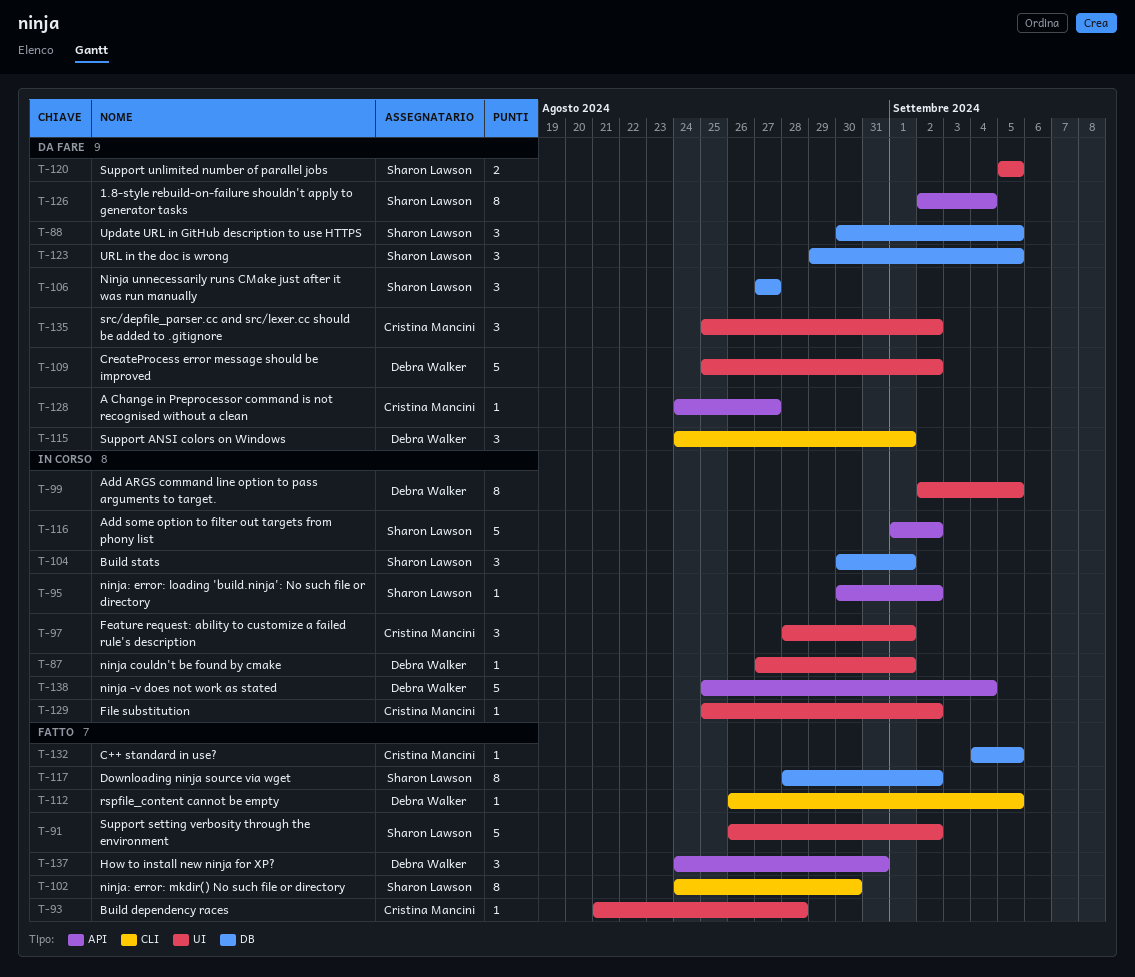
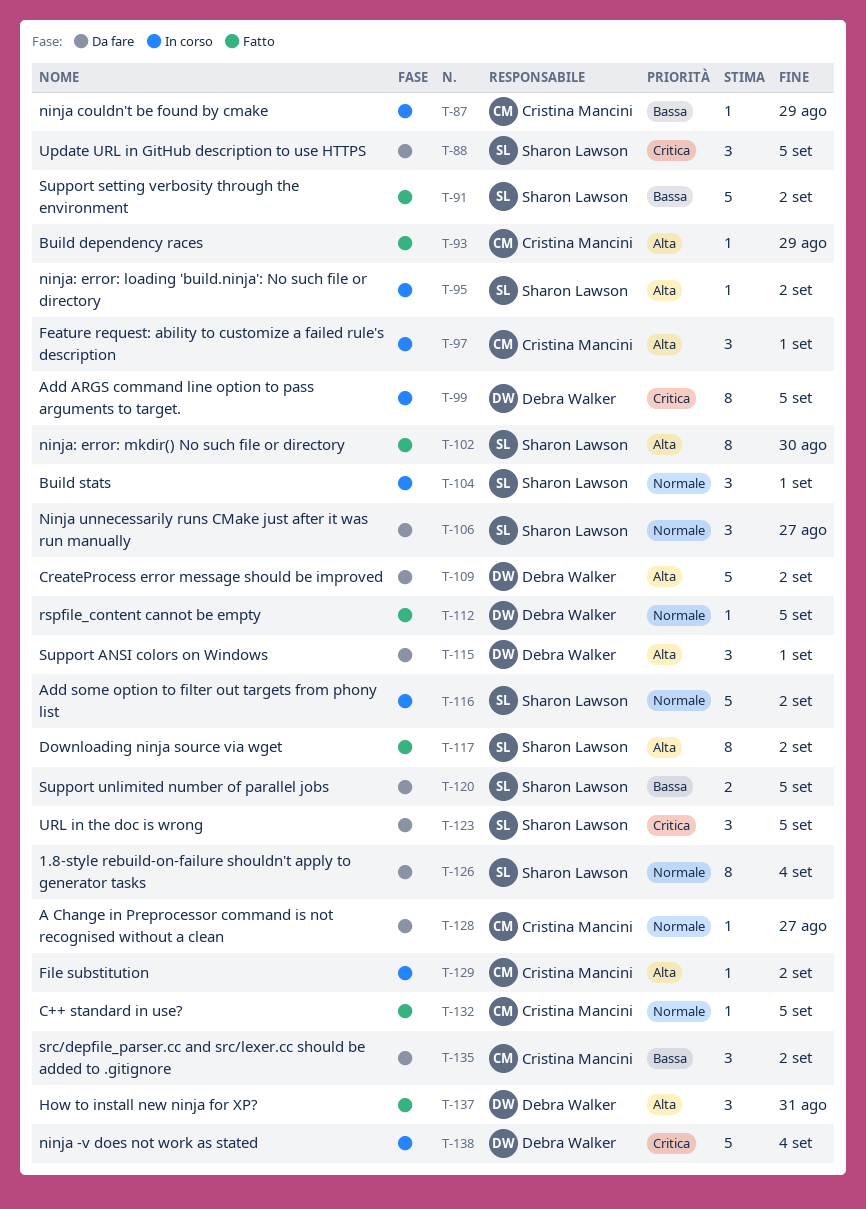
T-87, owner: Debra Walker -> Cristina Mancini
T-87, due: Sep 1 -> Aug 29
T-93, due: Aug 28 -> Aug 29

